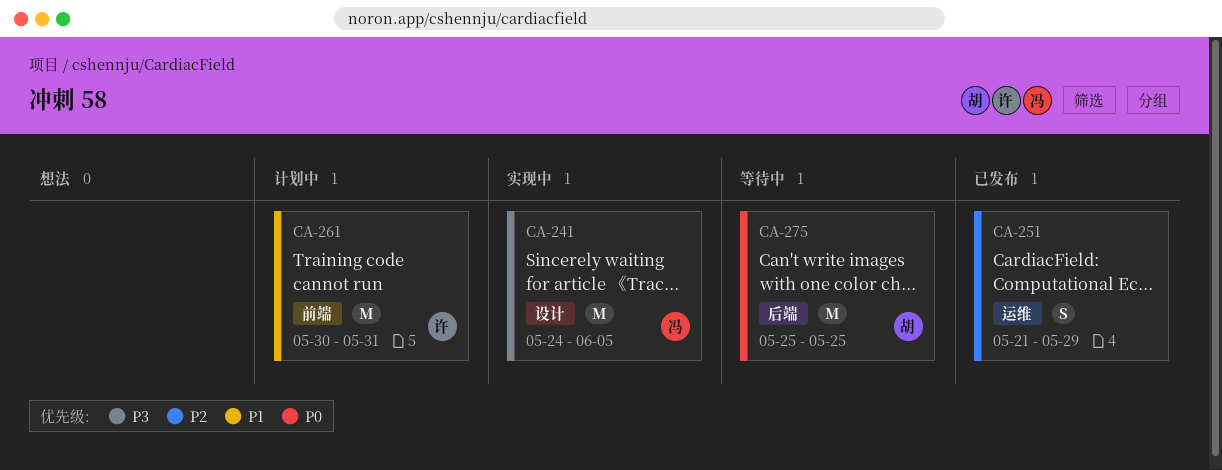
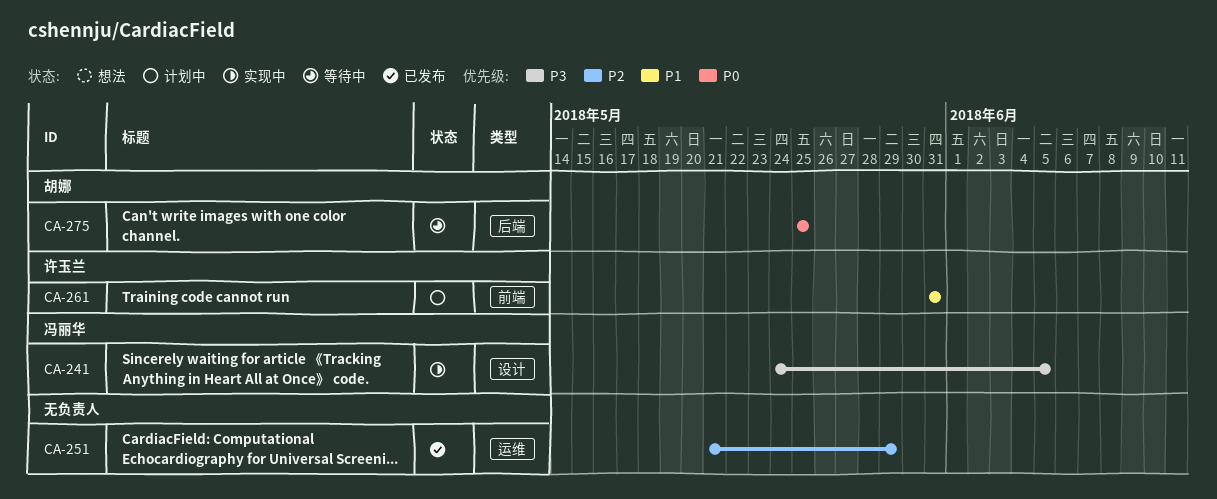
CA-261, start: May 30 -> May 31

